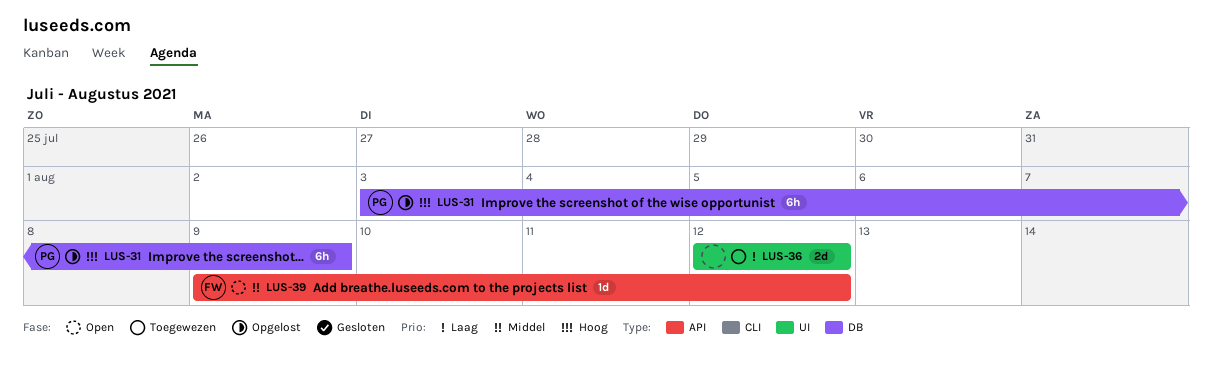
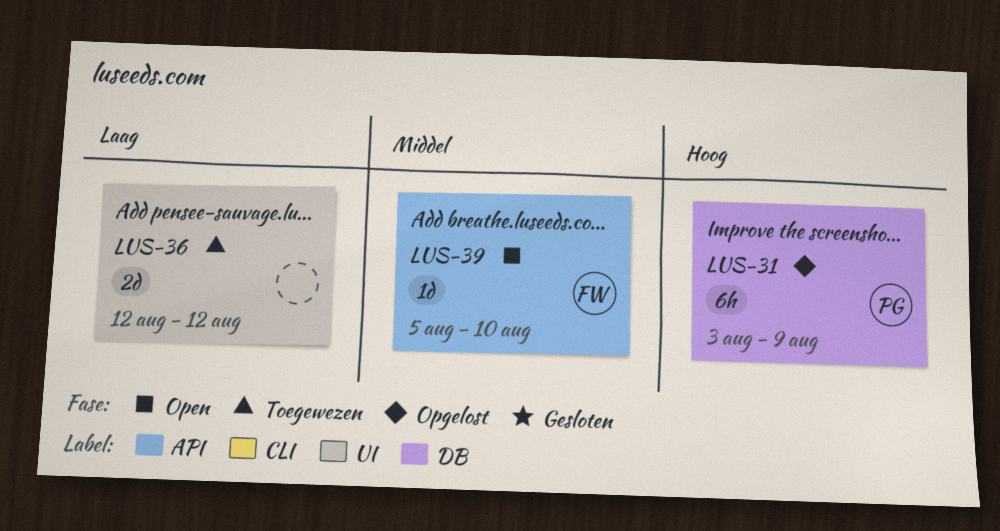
LUS-39, start: Aug 9 -> Aug 5
LUS-39, due: Aug 12 -> Aug 10

